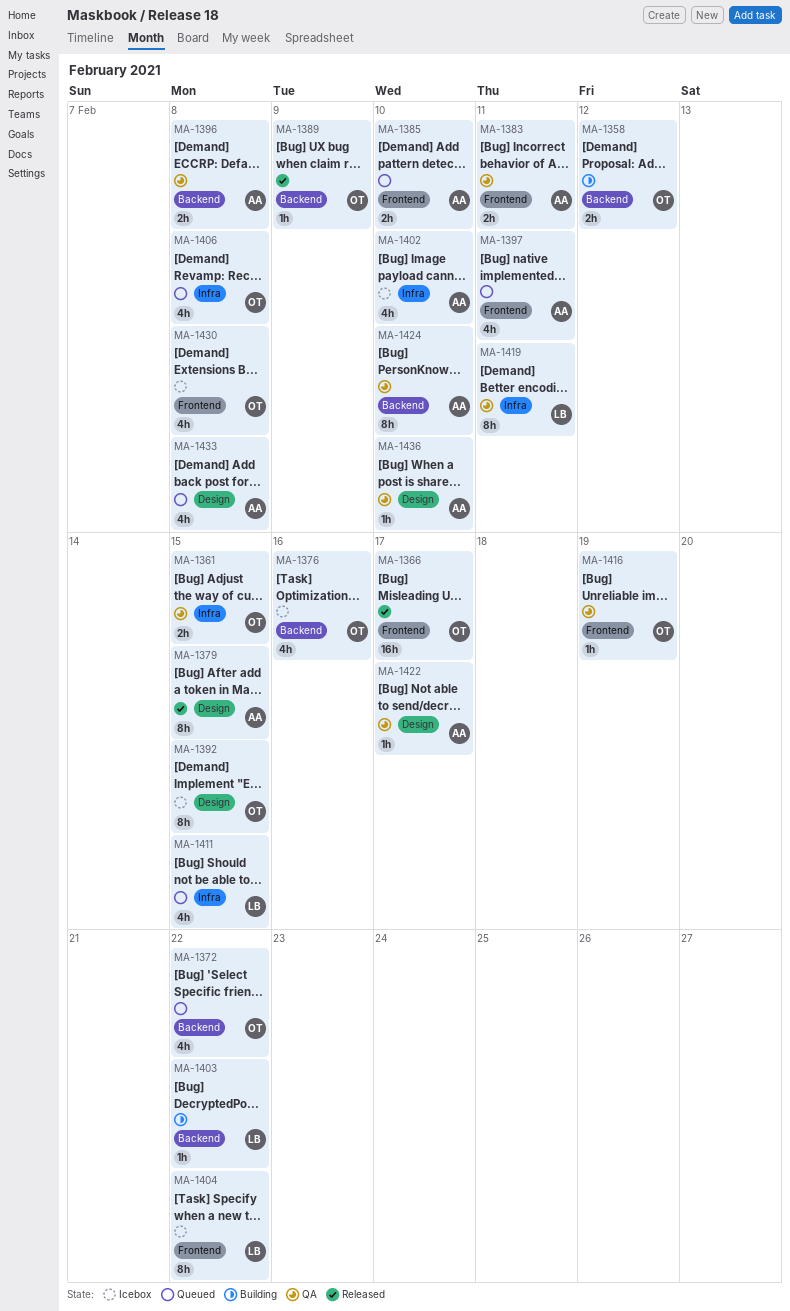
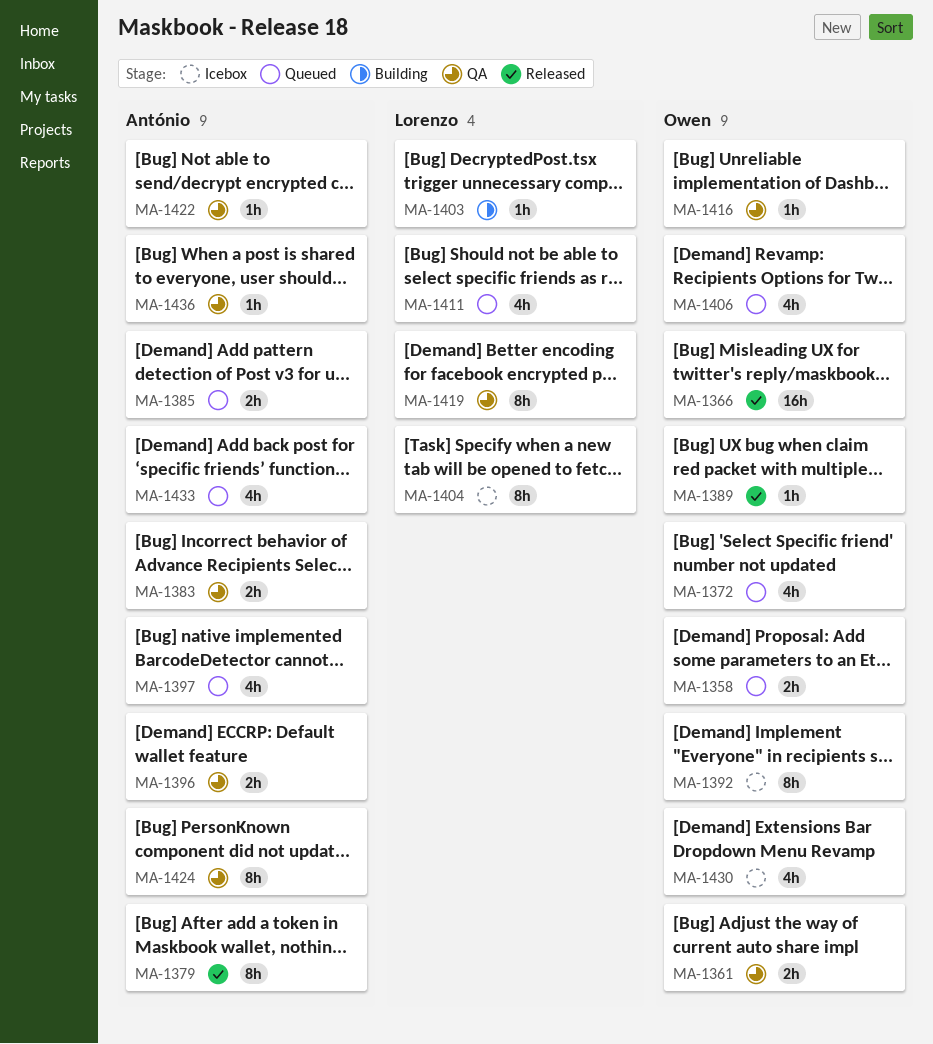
MA-1358, status: Building -> Queued
MA-1376: present -> none
MA-1402: present -> none

